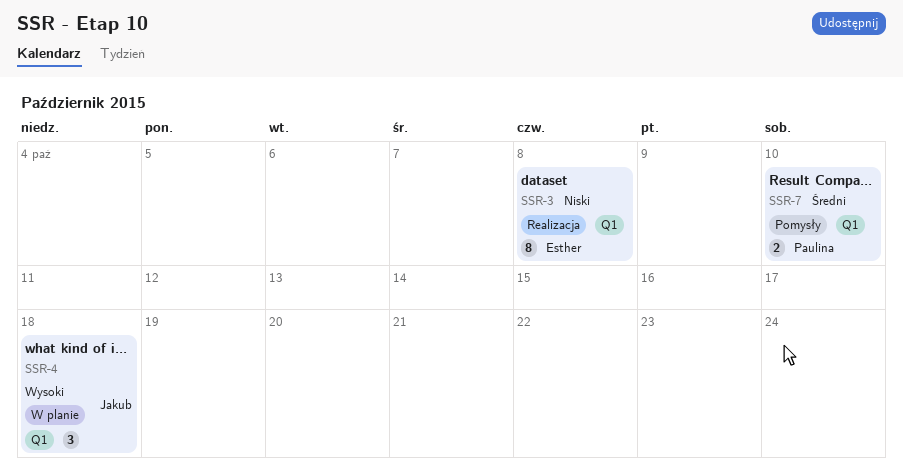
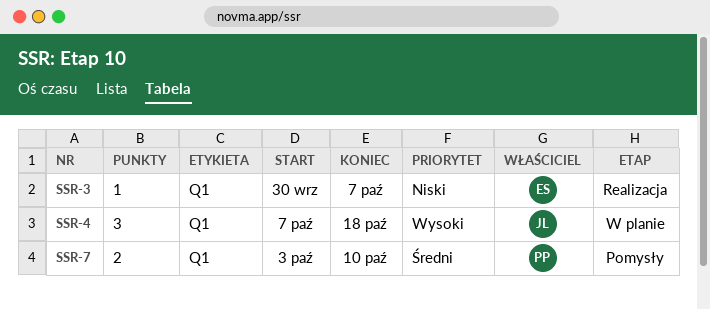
SSR-3, estimate: 8 -> 1
SSR-3, due: Oct 8 -> Oct 7

